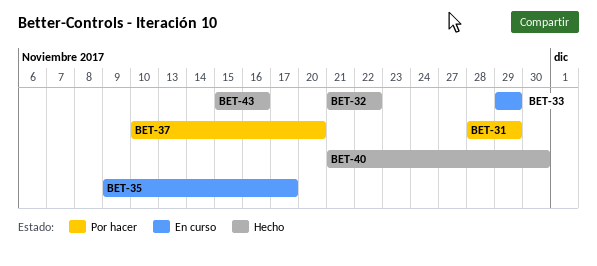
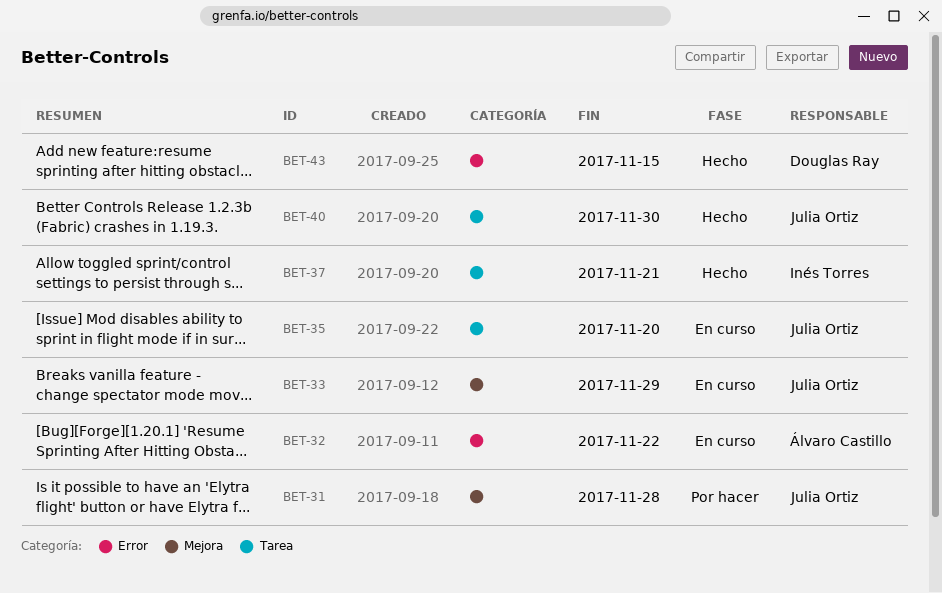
BET-31, due: Nov 29 -> Nov 28
BET-32, status: Hecho -> En curso
BET-35, due: Nov 17 -> Nov 20
BET-37, status: Por hacer -> Hecho
BET-37, due: Nov 20 -> Nov 21
BET-43, due: Nov 16 -> Nov 15

